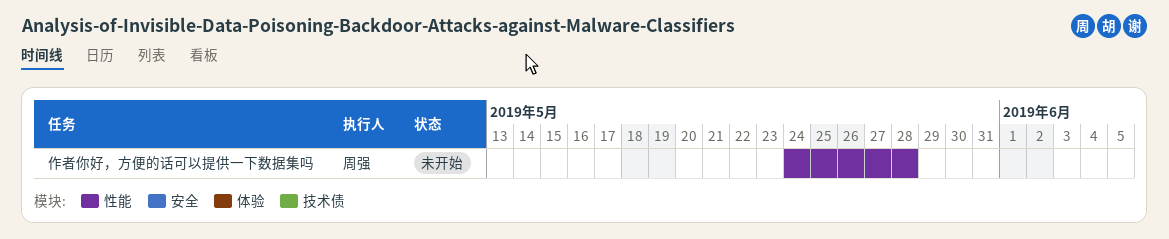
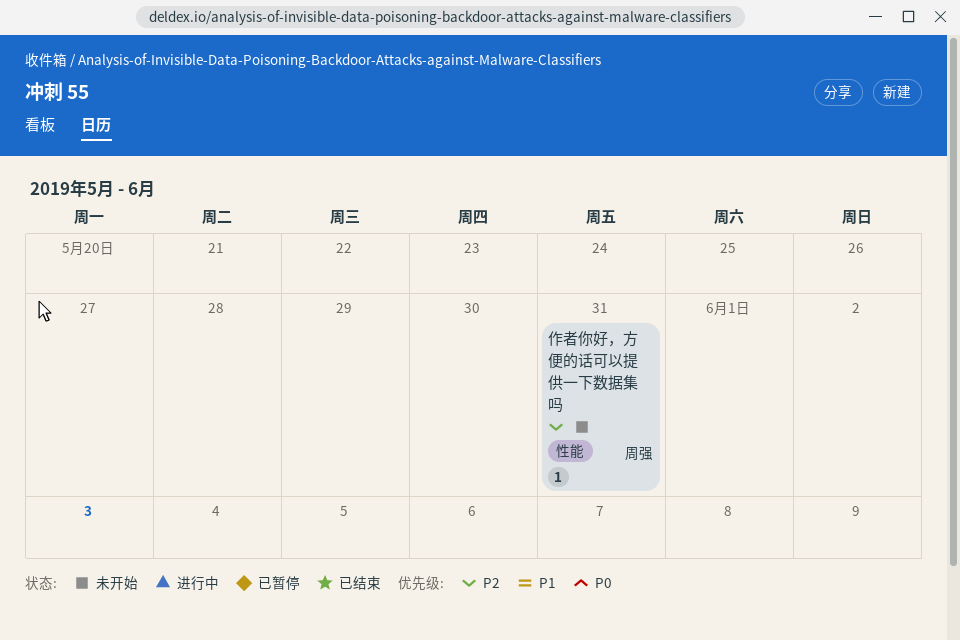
作者你好，方便的话可以提供一下数据集吗, due: May 28 -> May 31

